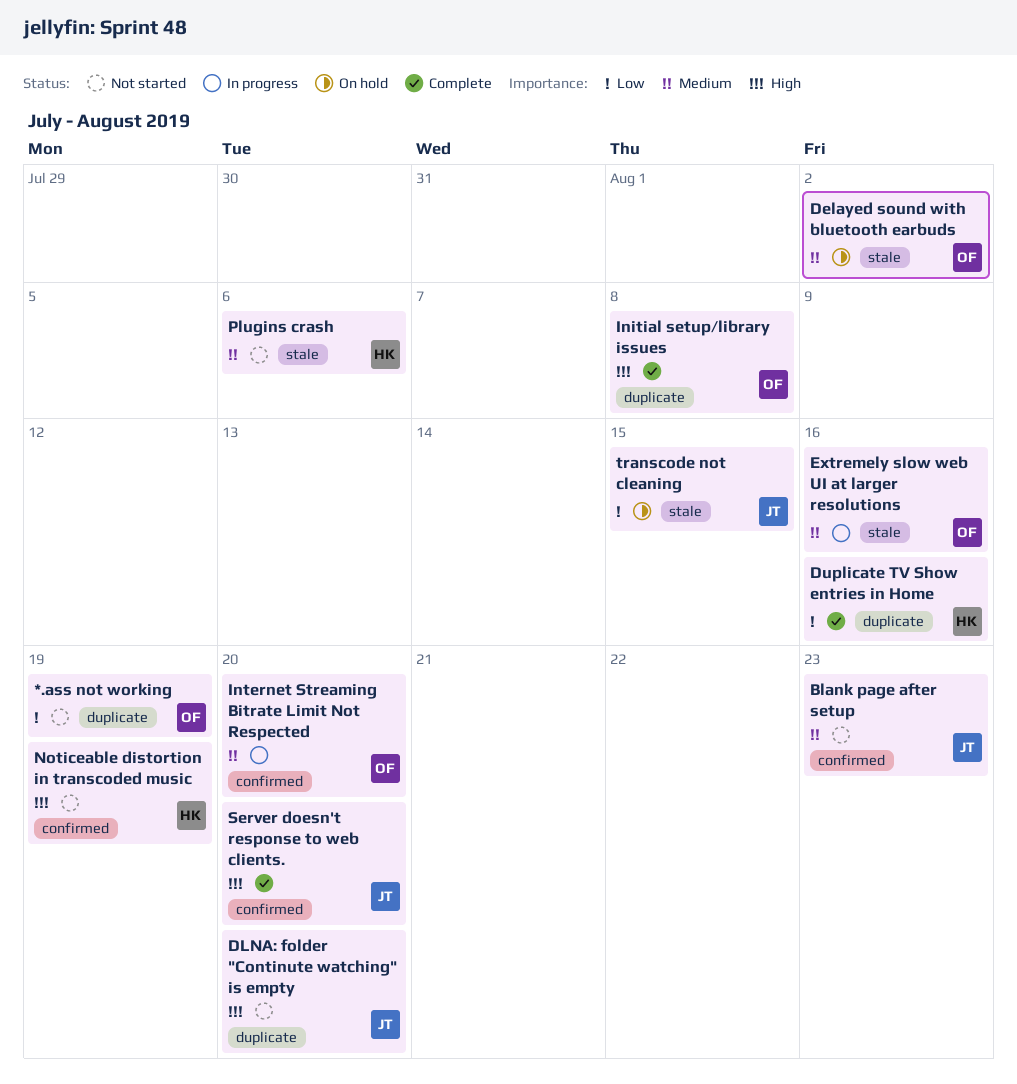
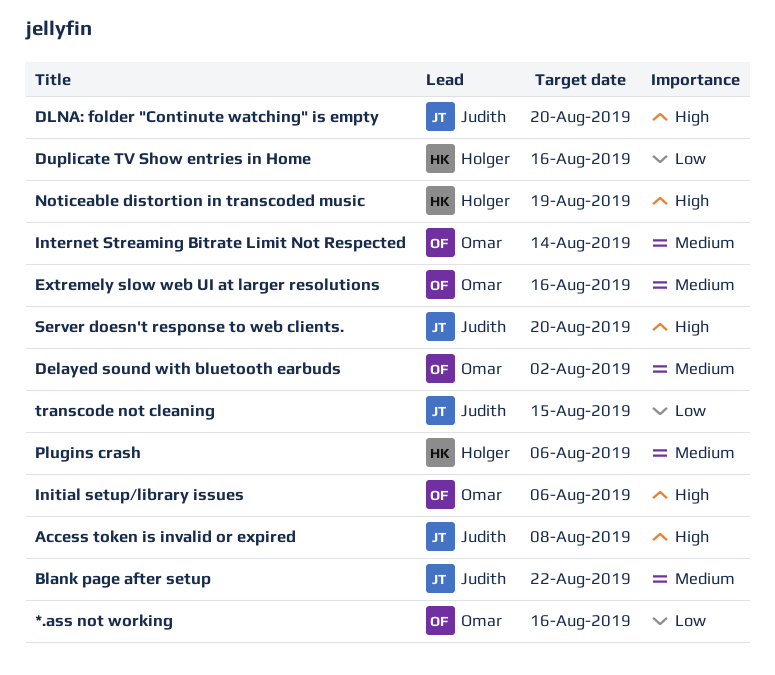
*.ass not working, due: Aug 19 -> Aug 16
Access token is invalid or expired: none -> present
Blank page after setup, due: Aug 23 -> Aug 22
Initial setup/library issues, due: Aug 8 -> Aug 6
Internet Streaming Bitrate Limit Not Respected, due: Aug 20 -> Aug 14

